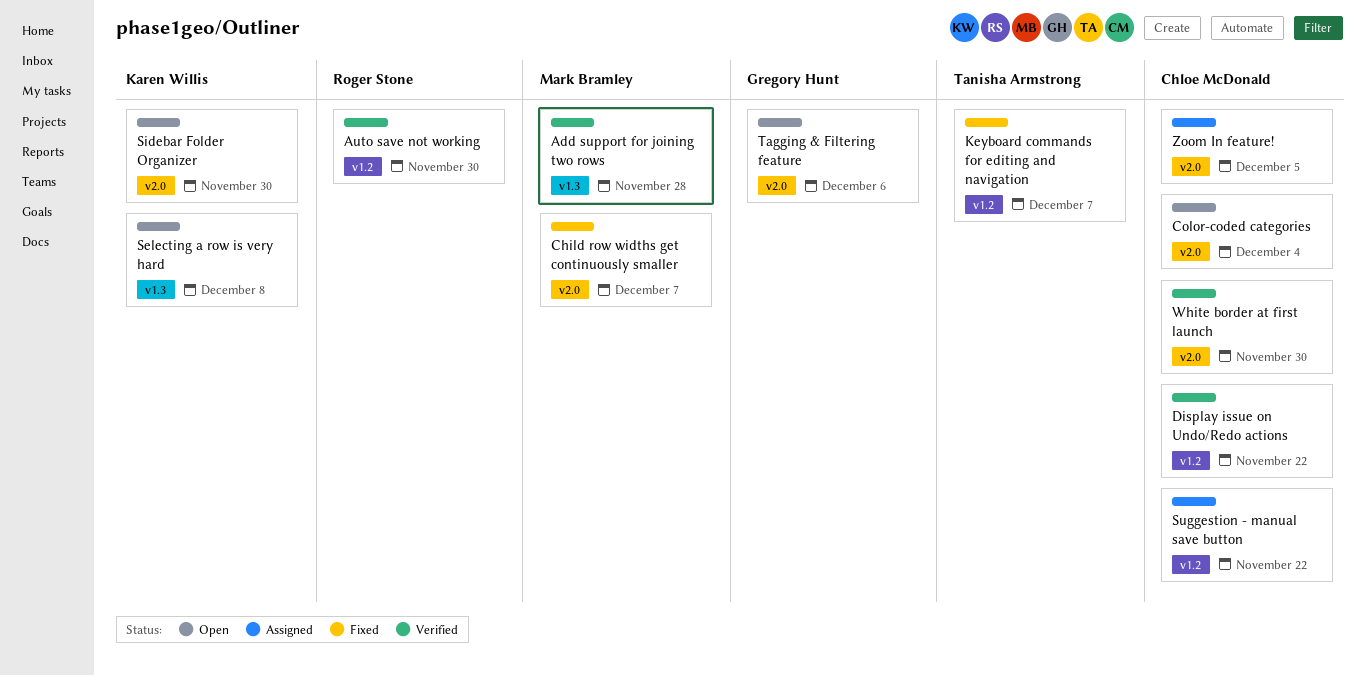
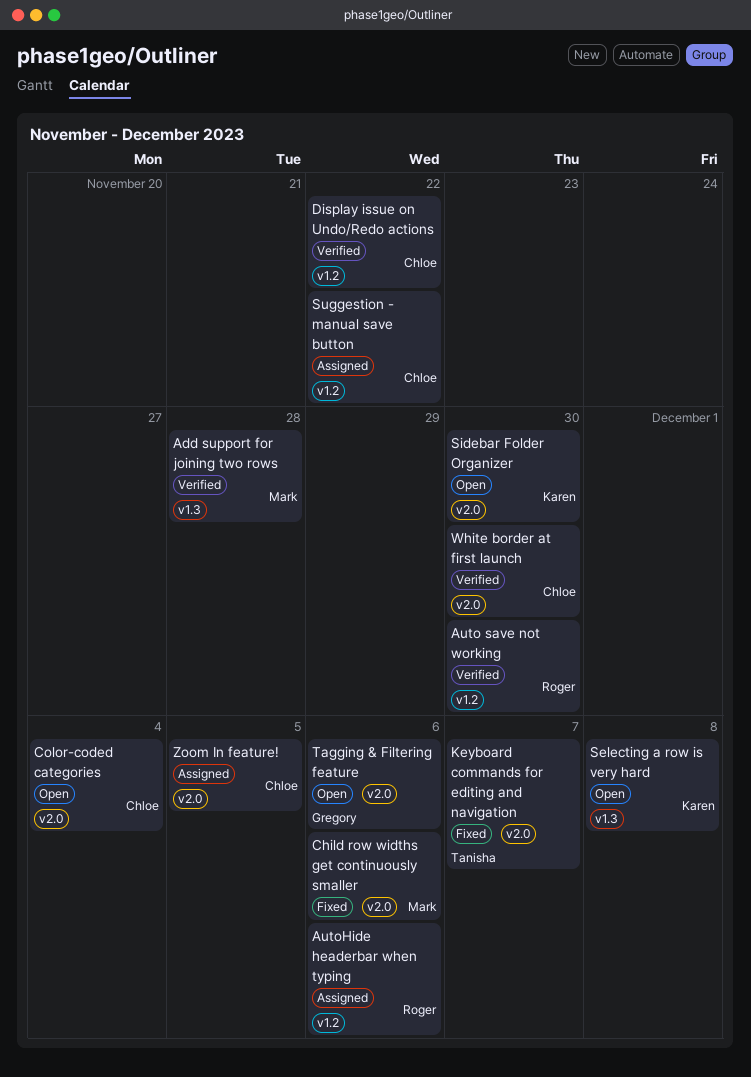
AutoHide headerbar when typing: none -> present
Child row widths get continuously smaller, due: Dec 7 -> Dec 6
Keyboard commands for editing and navigation, label: v1.2 -> v2.0

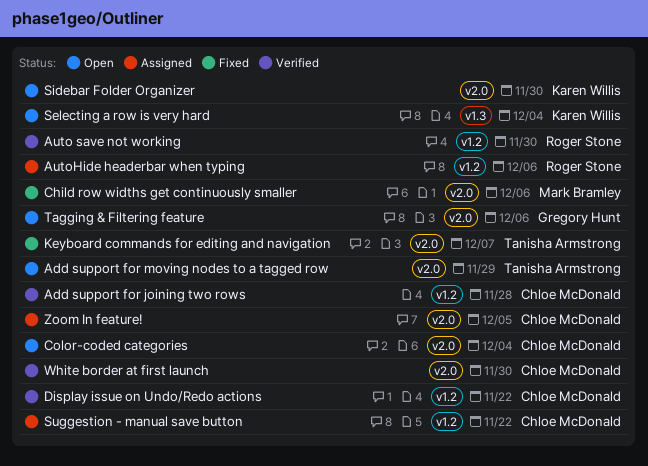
Add support for joining two rows, owner: Mark Bramley -> Chloe McDonald
Add support for joining two rows, label: v1.3 -> v1.2
Add support for moving nodes to a tagged row: none -> present
Selecting a row is very hard, due: Dec 8 -> Dec 4

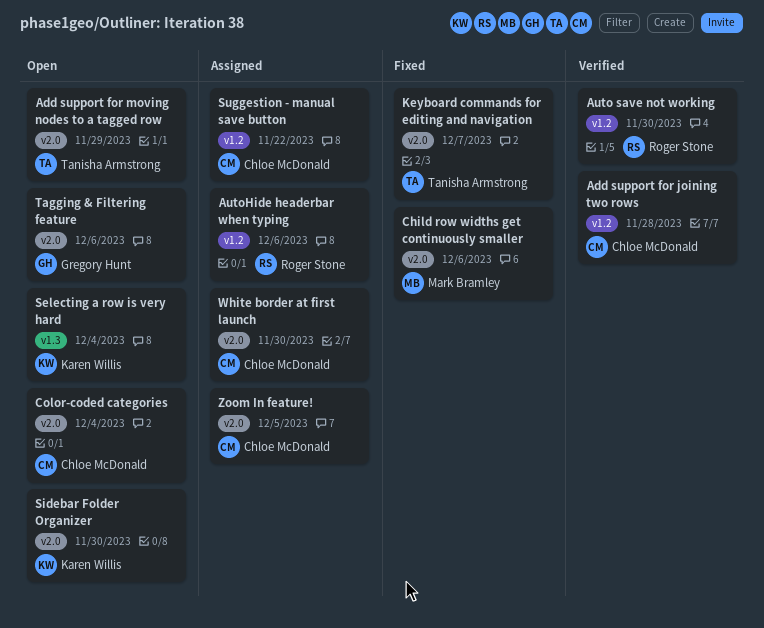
Display issue on Undo/Redo actions: present -> none
White border at first launch, status: Verified -> Assigned

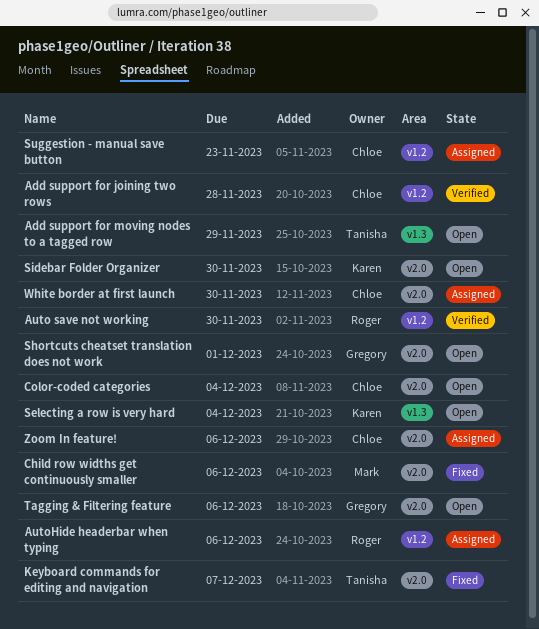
Add support for moving nodes to a tagged row, label: v2.0 -> v1.3
Shortcuts cheatset translation does not work: none -> present
Suggestion - manual save button, due: Nov 22 -> Nov 23
Zoom In feature!, due: Dec 5 -> Dec 6

